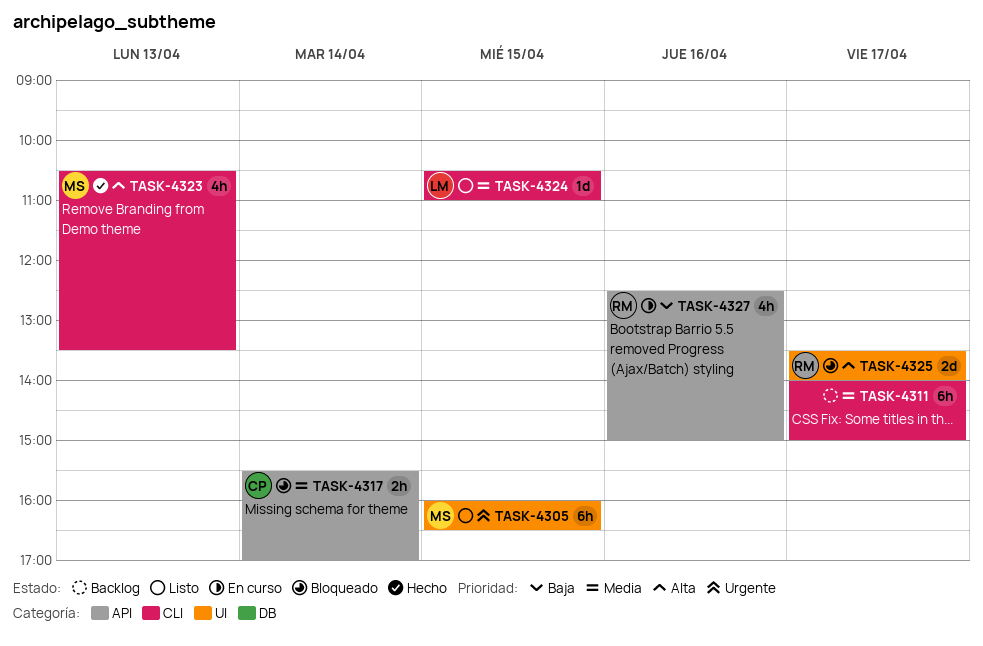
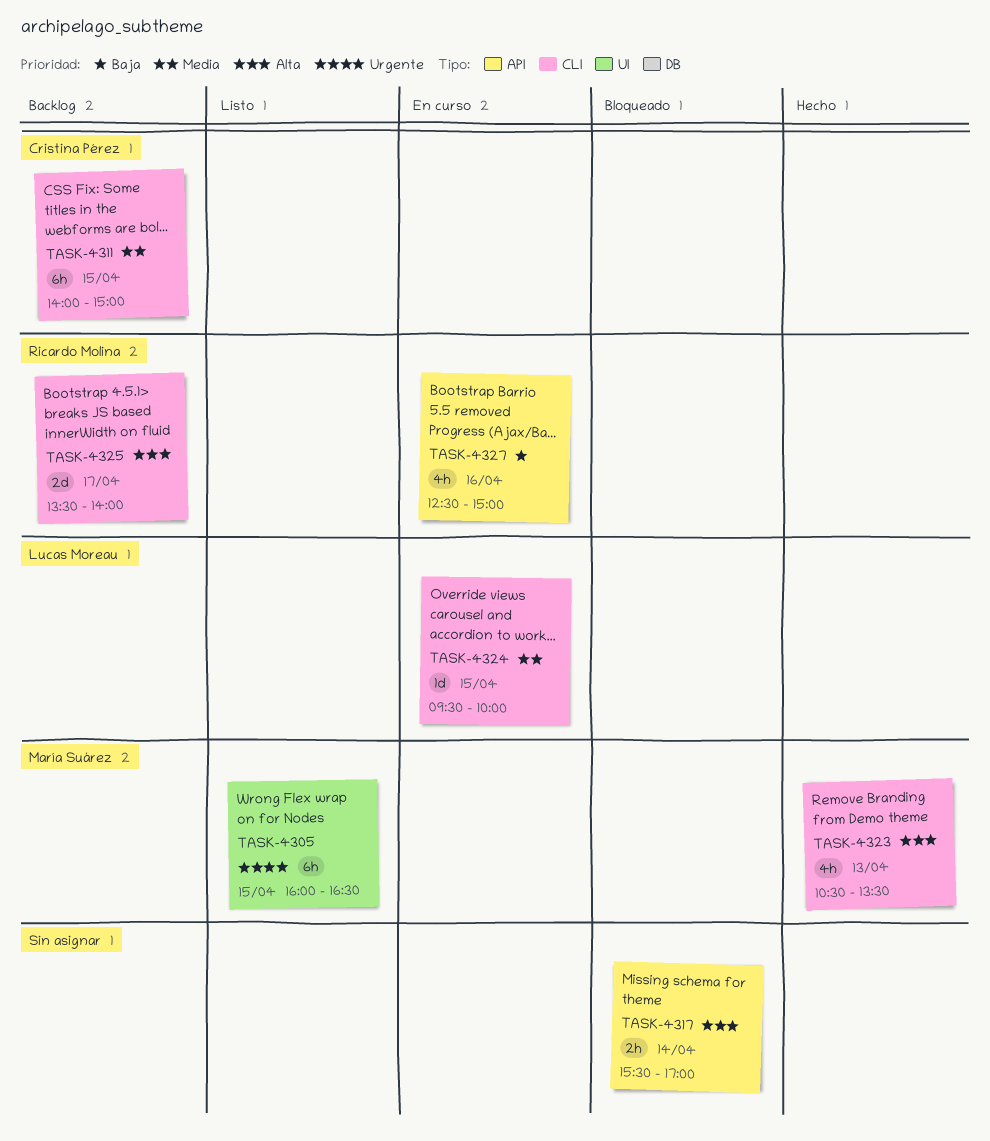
TASK-4311, owner: none -> Cristina Pérez
TASK-4311, day: Apr 17 -> Apr 15
TASK-4317, owner: Cristina Pérez -> none
TASK-4317, priority: Media -> Alta
TASK-4324, status: Listo -> En curso
TASK-4324, begins: 10:30 -> 09:30
TASK-4324, ends: 11:00 -> 10:00
TASK-4325, status: Bloqueado -> Backlog
TASK-4325, label: UI -> CLI

